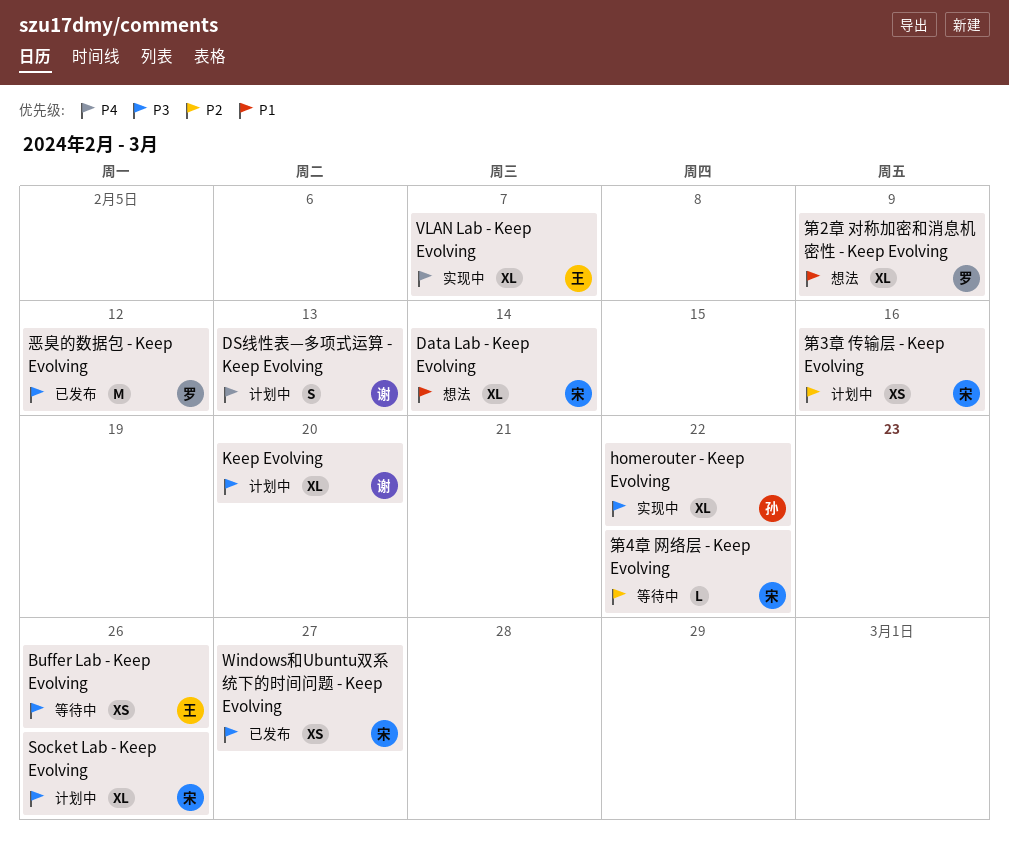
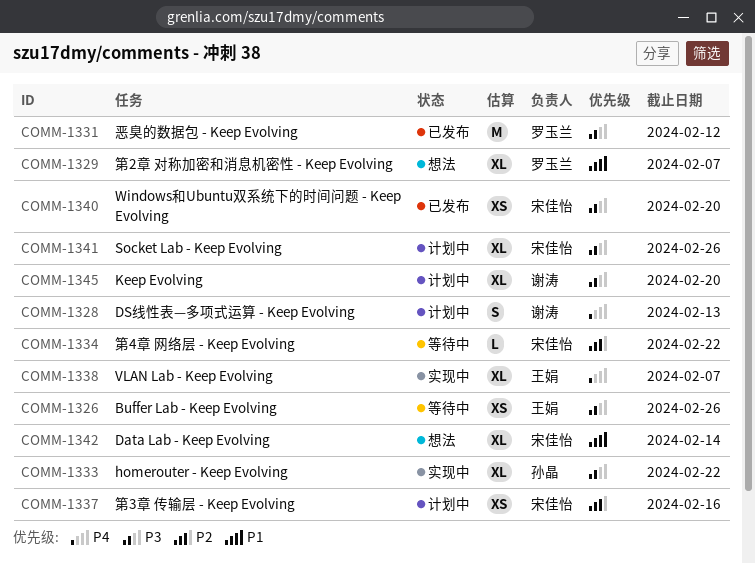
Windows和Ubuntu双系统下的时间问题 - Keep Evolving, due: Feb 27 -> Feb 20
第2章 对称加密和消息机密性 - Keep Evolving, due: Feb 9 -> Feb 7

